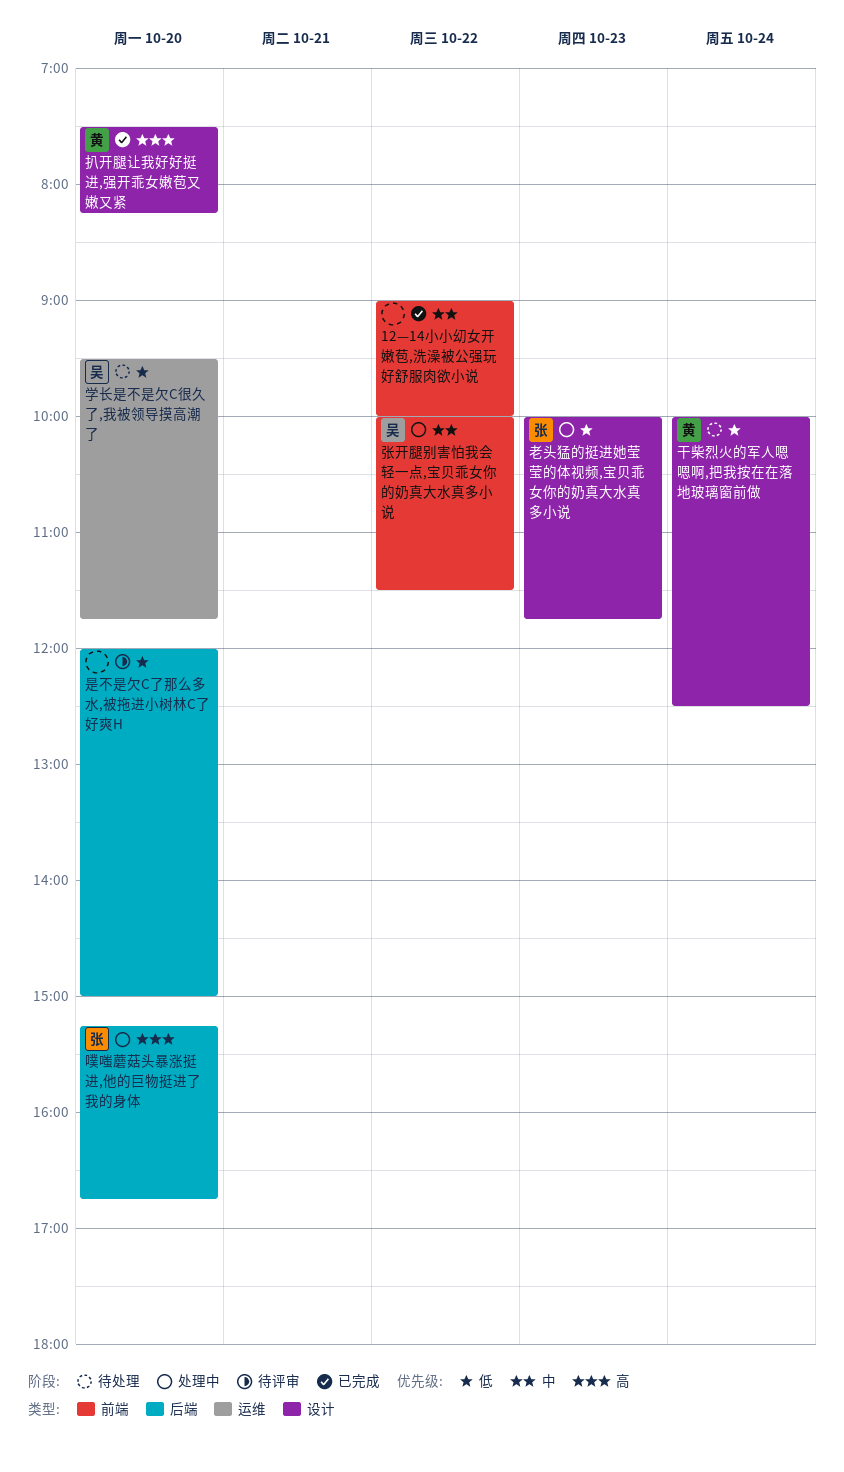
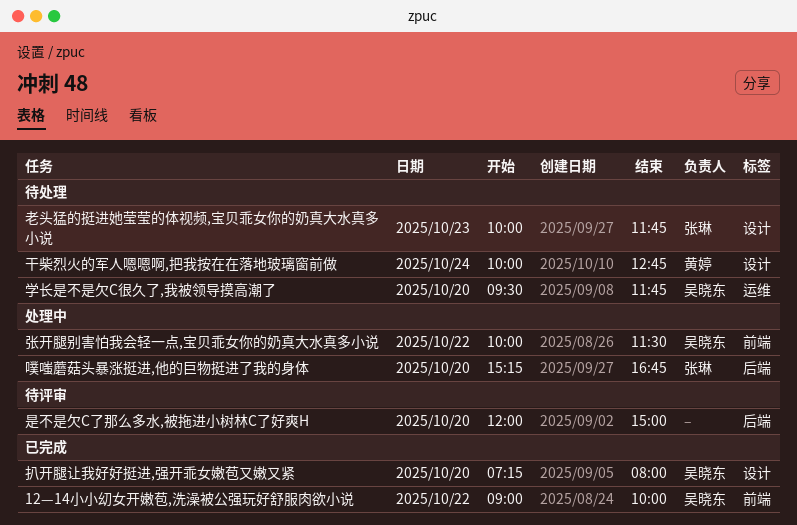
12—14小小㓜女开嫩苞,洗澡被公强玩好舒服肉欲小说, owner: none -> 吴晓东
干柴烈火的军人嗯嗯啊,把我按在在落地玻璃窗前做, ends: 12:30 -> 12:45
扒开腿让我好好挺进,强开乖女嫩苞又嫩又紧, owner: 黄婷 -> 吴晓东
扒开腿让我好好挺进,强开乖女嫩苞又嫩又紧, begins: 07:30 -> 07:15
扒开腿让我好好挺进,强开乖女嫩苞又嫩又紧, ends: 08:15 -> 08:00
老头猛的挺进她莹莹的体视频,宝贝乖女你的奶真大水真多小说, status: 处理中 -> 待处理

